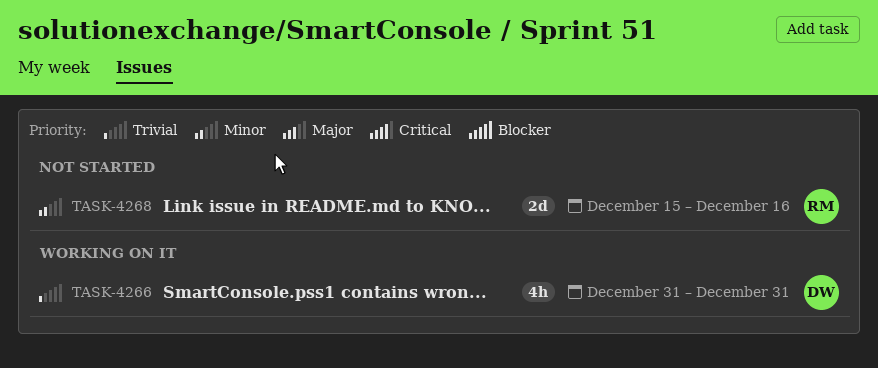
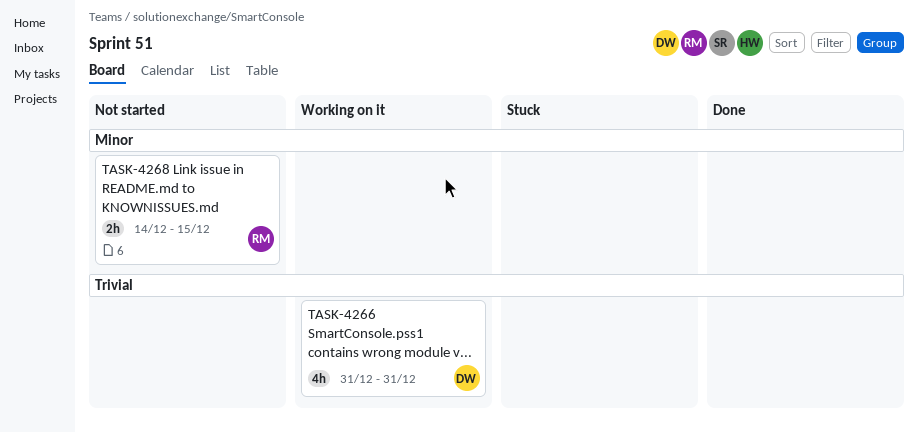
TASK-4268, estimate: 2d -> 2h
TASK-4268, start: Dec 15 -> Dec 14
TASK-4268, due: Dec 16 -> Dec 15

